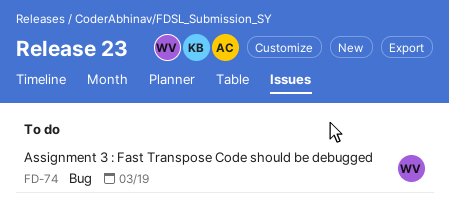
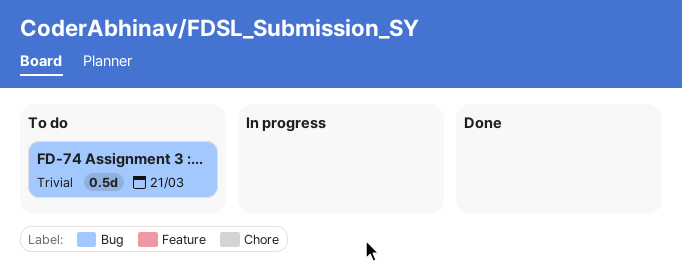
FD-74, due: Mar 19 -> Mar 21

